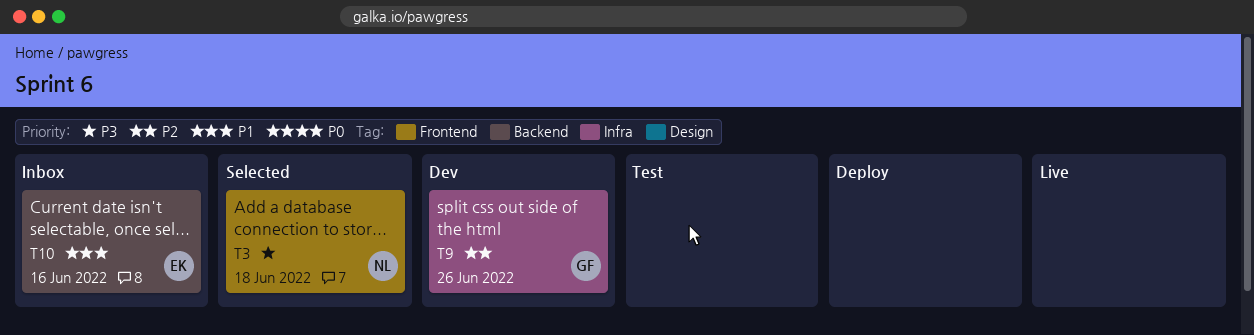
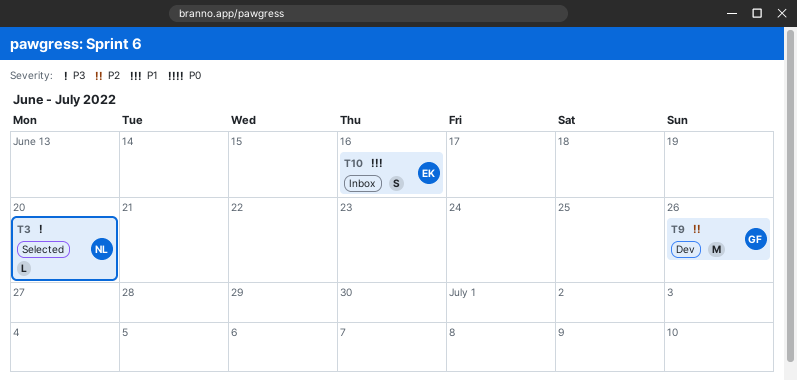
T3, due: Jun 18 -> Jun 20

